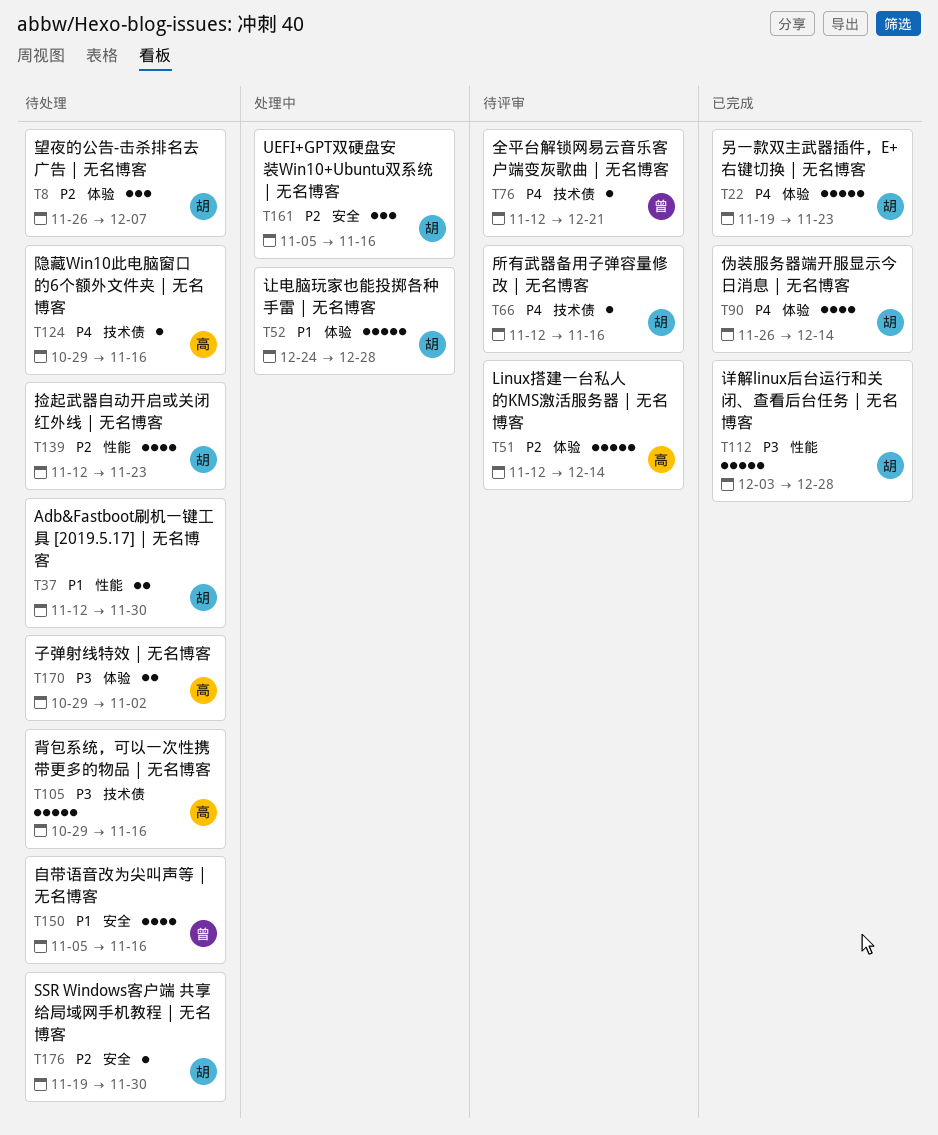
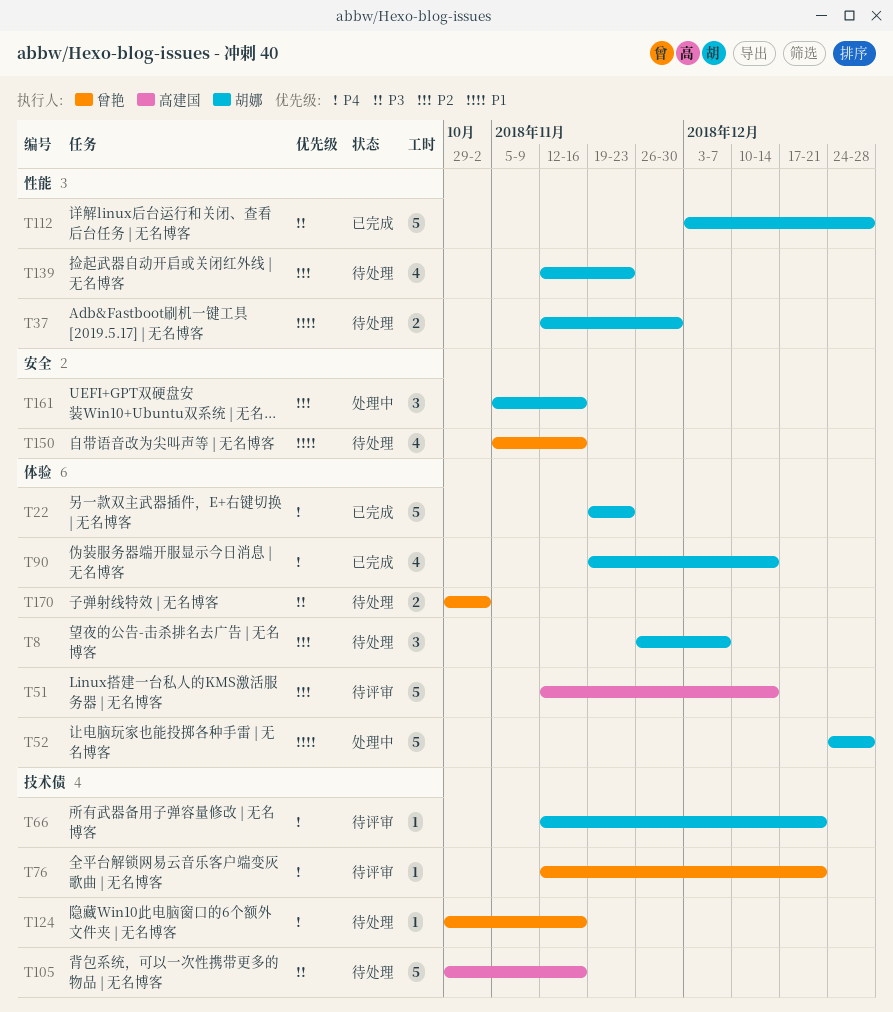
T66, due: Nov 16 -> Dec 21
T90, start: Nov 26 -> Nov 19
T124, owner: 高建国 -> 曾艳
T170, owner: 高建国 -> 曾艳
T176: present -> none

